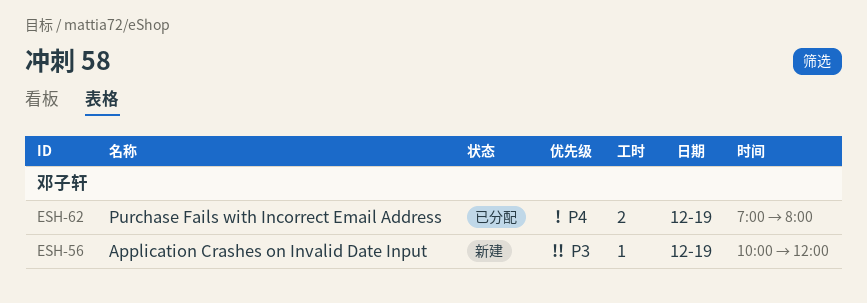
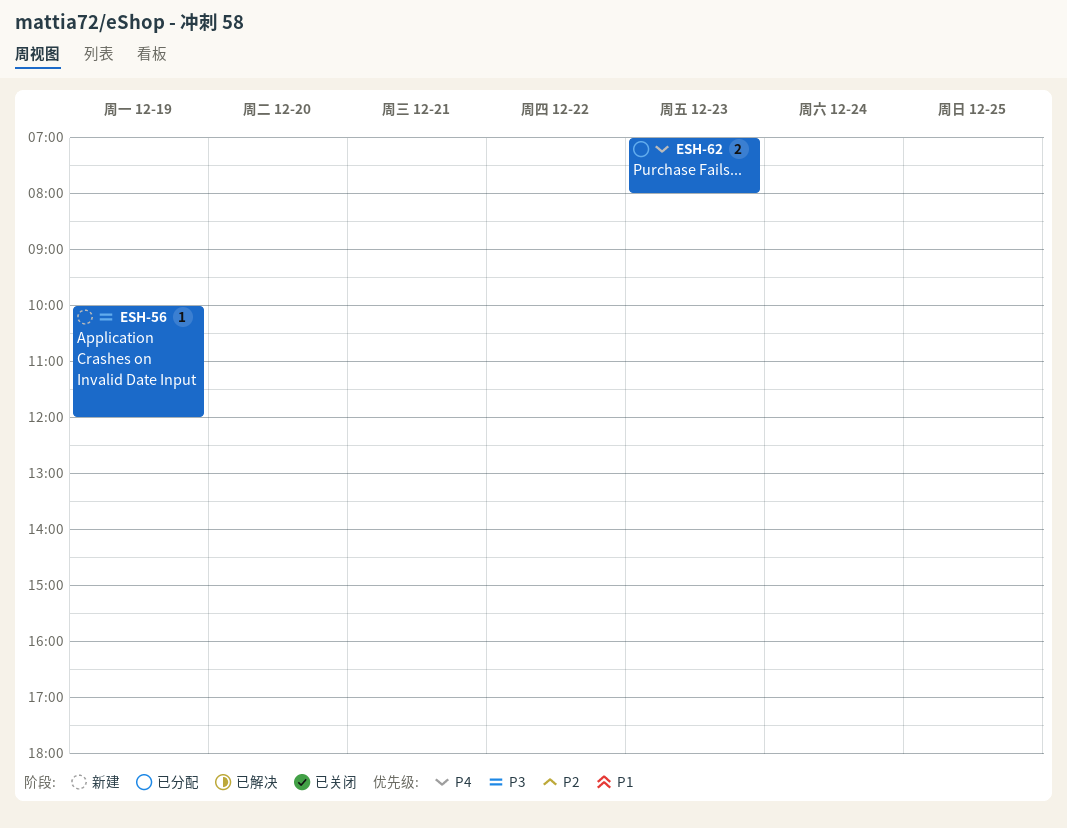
ESH-62, day: Dec 19 -> Dec 23

